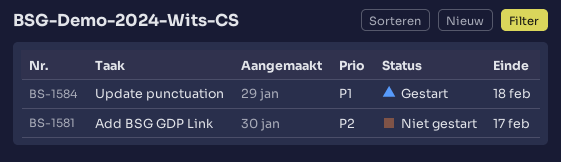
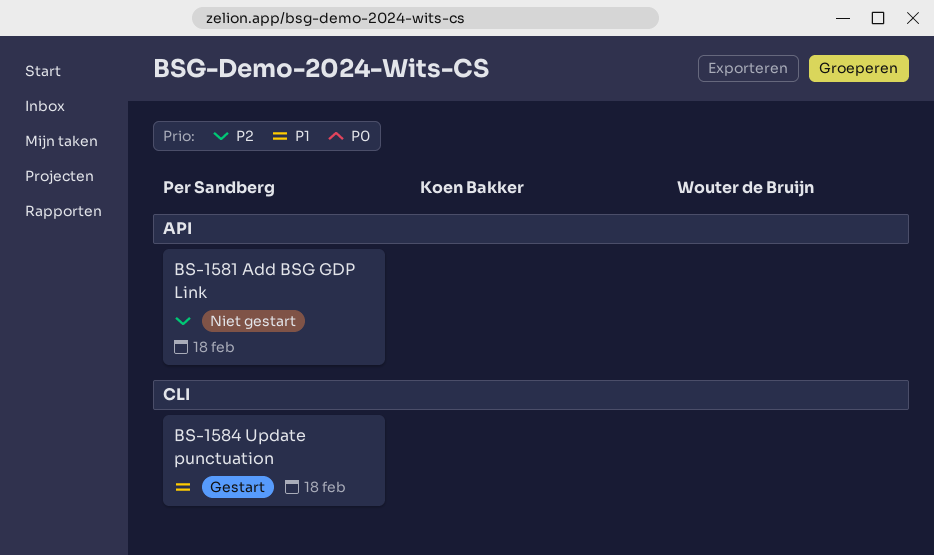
BS-1581, due: Feb 17 -> Feb 18

